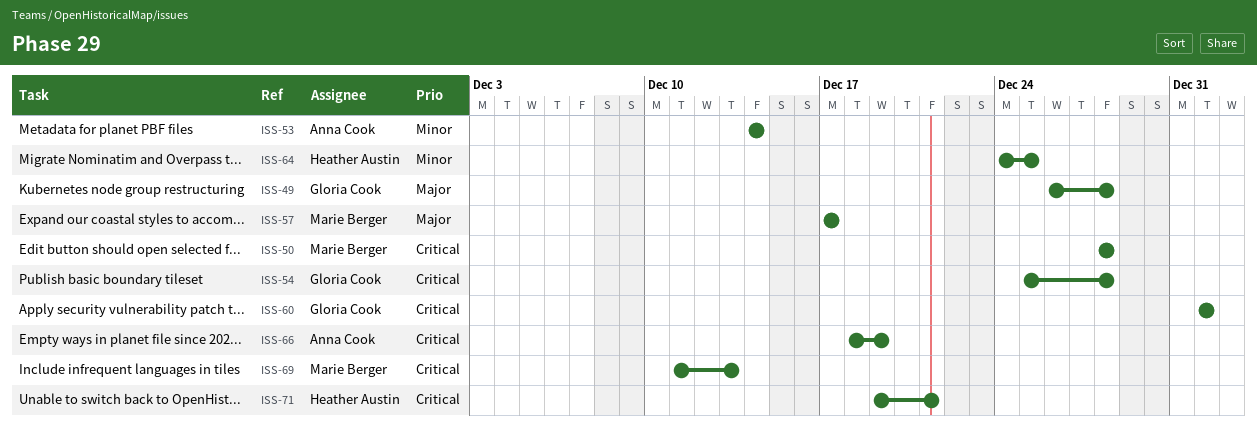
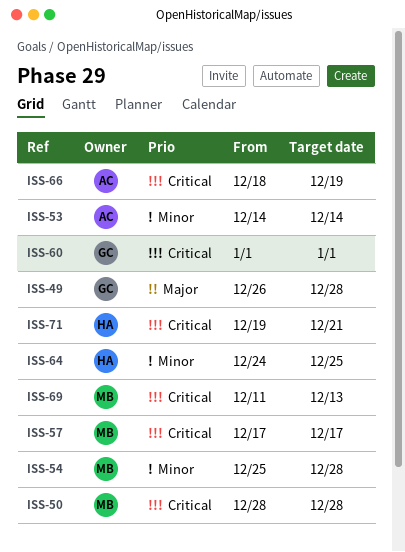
ISS-54, owner: Gloria Cook -> Marie Berger
ISS-54, priority: Critical -> Minor
ISS-57, priority: Major -> Critical

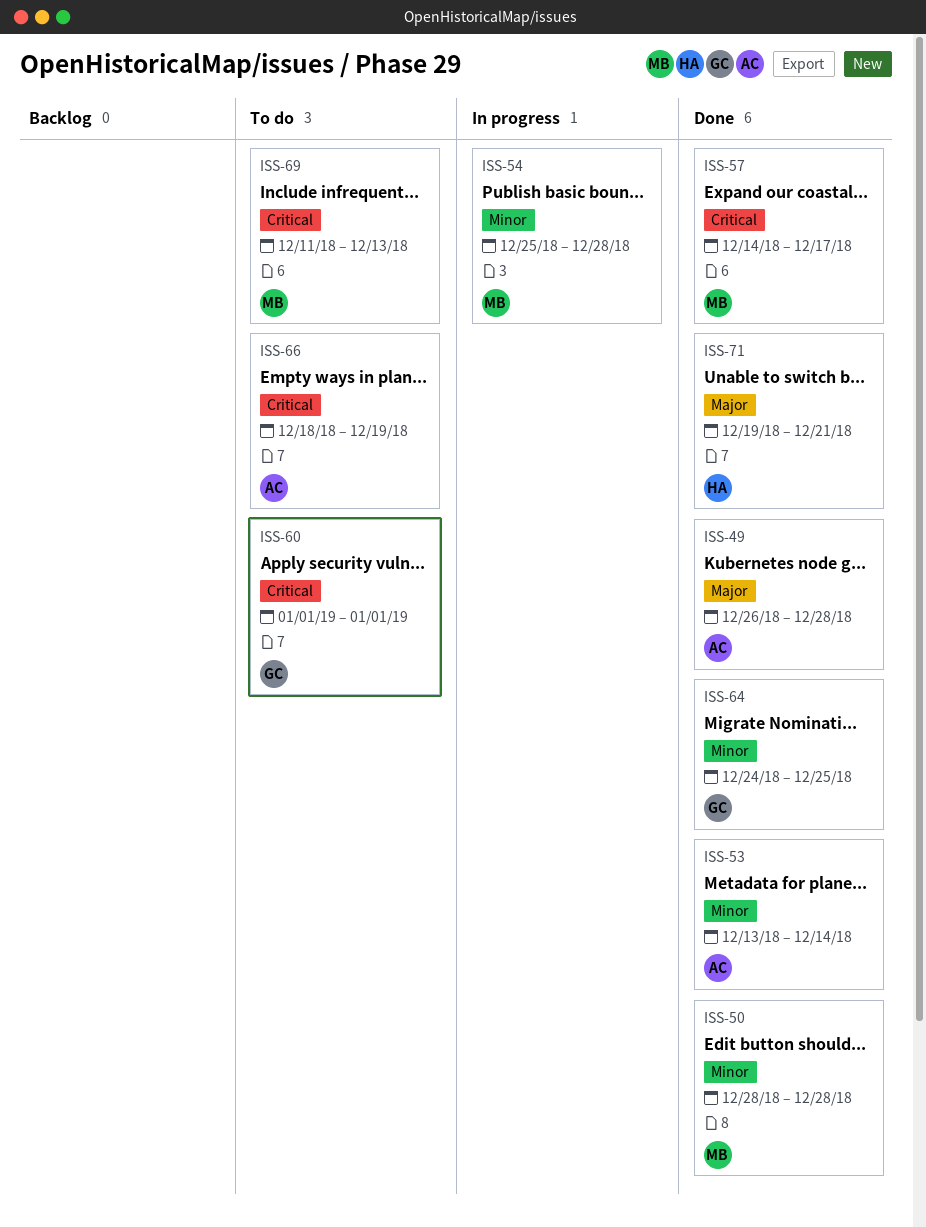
ISS-49, owner: GC -> AC
ISS-50, priority: Critical -> Minor
ISS-53, start: Dec 14 -> Dec 13
ISS-57, start: Dec 17 -> Dec 14
ISS-64, owner: HA -> GC
ISS-71, priority: Critical -> Major

